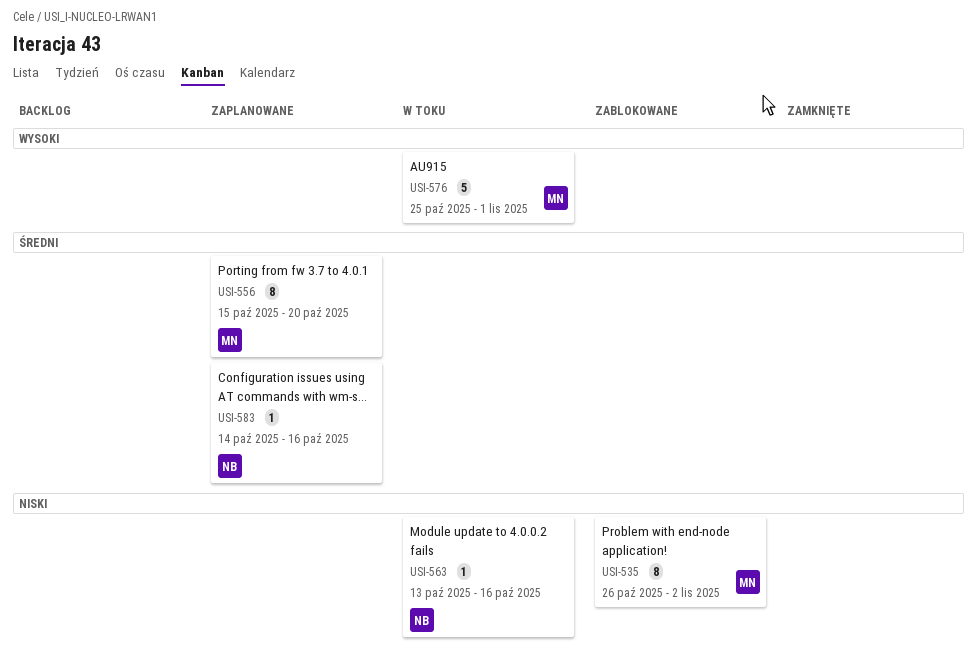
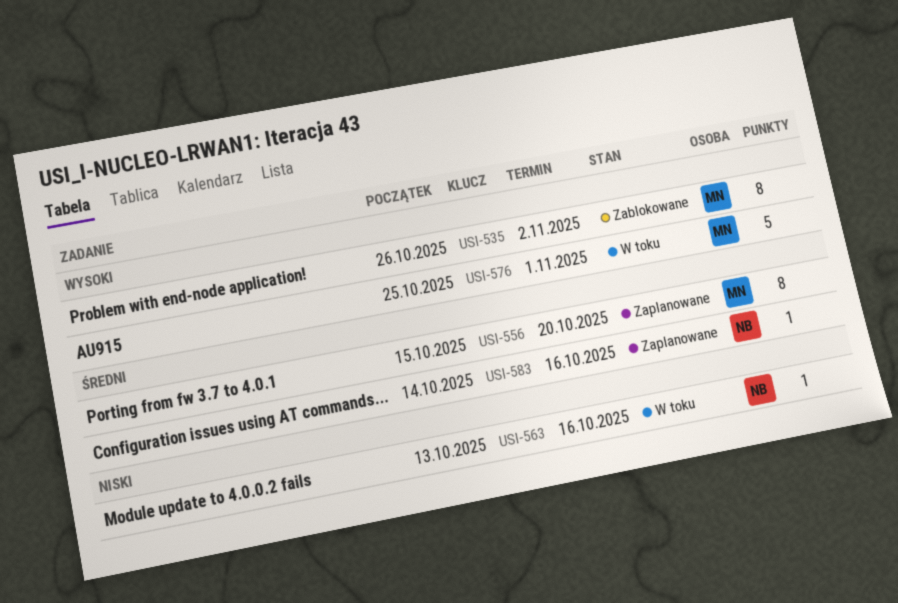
USI-535, priority: Niski -> Wysoki

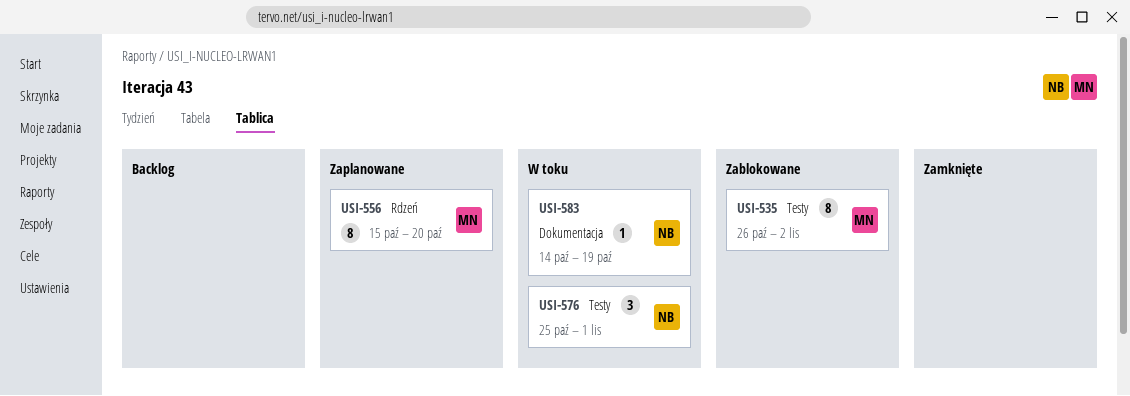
USI-563: present -> none
USI-576, owner: MN -> NB
USI-576, estimate: 5 -> 3
USI-583, status: Zaplanowane -> W toku
USI-583, due: Oct 16 -> Oct 19

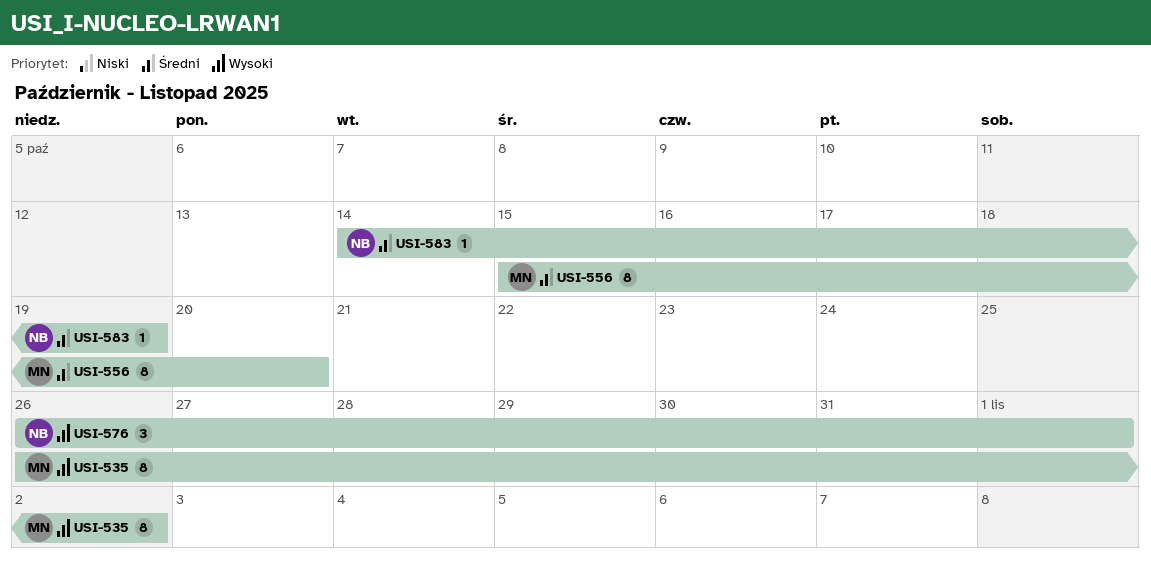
USI-576, start: Oct 25 -> Oct 26

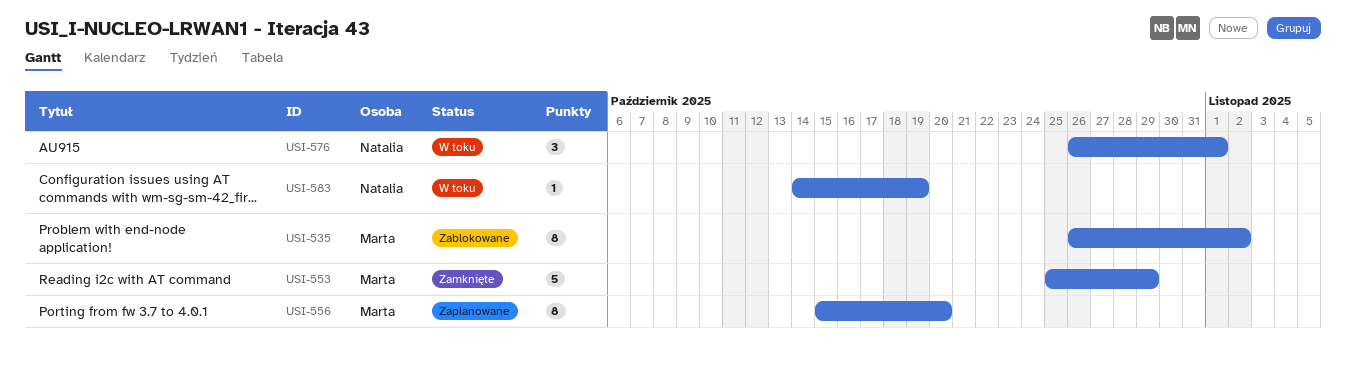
USI-553: none -> present

